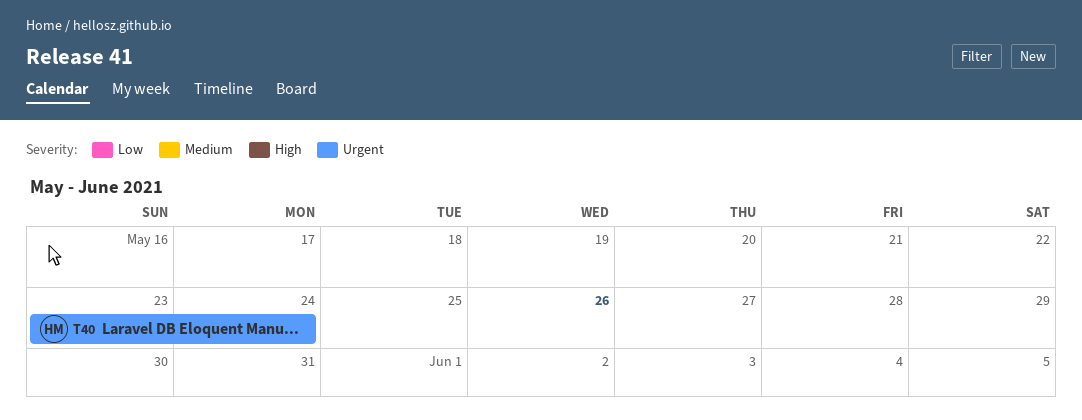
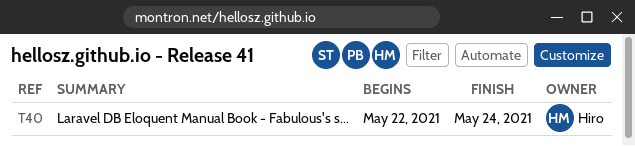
T40, start: May 23 -> May 22

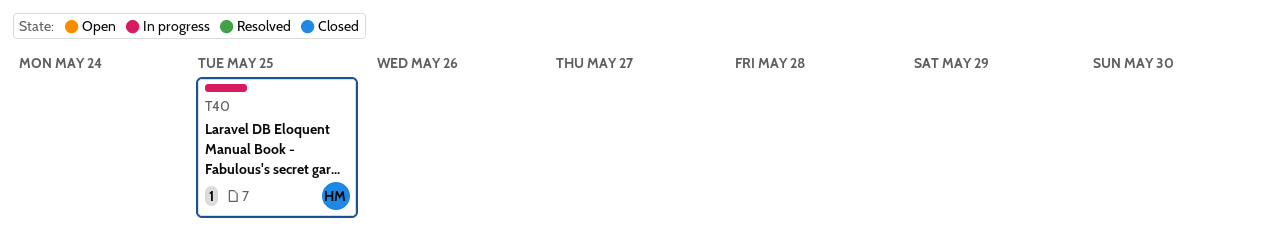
T40, due: May 24 -> May 25

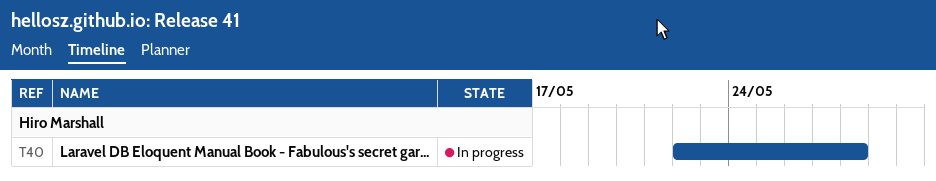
T40, due: May 25 -> May 28

